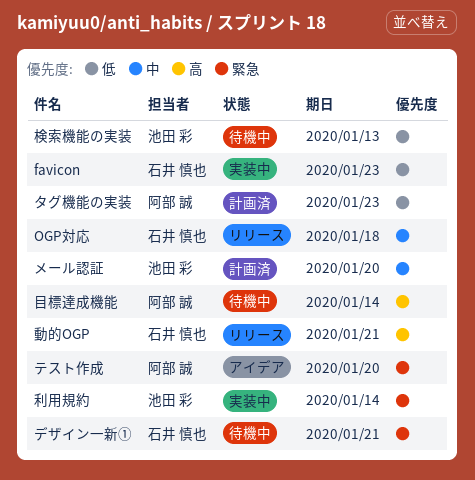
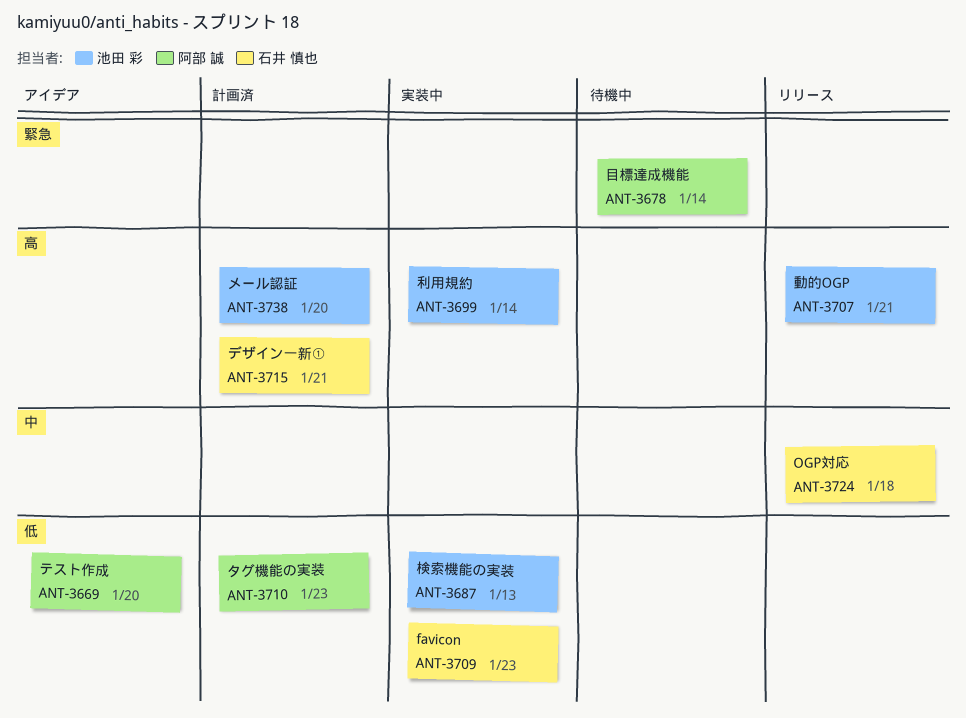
テスト作成, priority: 緊急 -> 低
デザイン一新①, status: 待機中 -> 計画済
デザイン一新①, priority: 緊急 -> 高
メール認証, priority: 中 -> 高
利用規約, priority: 緊急 -> 高
動的OGP, owner: 石井 慎也 -> 池田 彩
検索機能の実装, status: 待機中 -> 実装中
目標達成機能, priority: 高 -> 緊急

